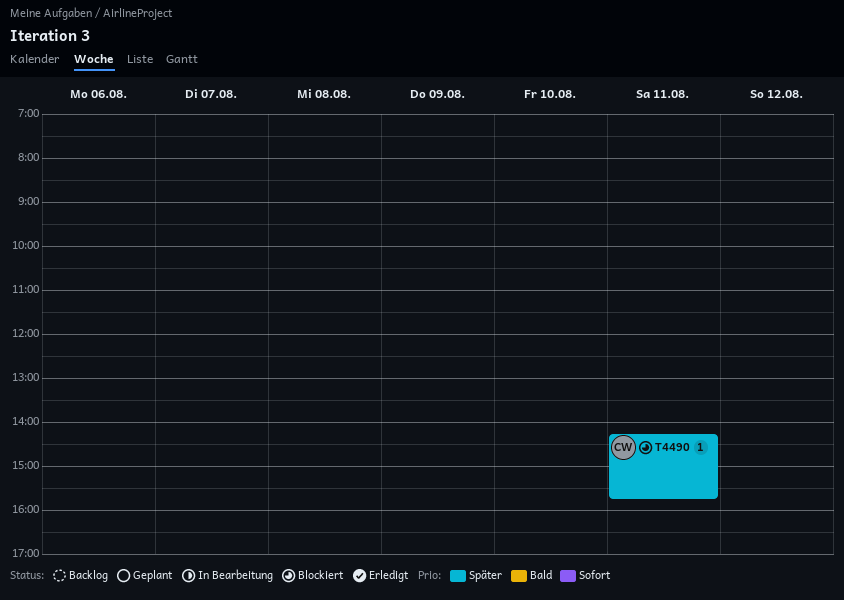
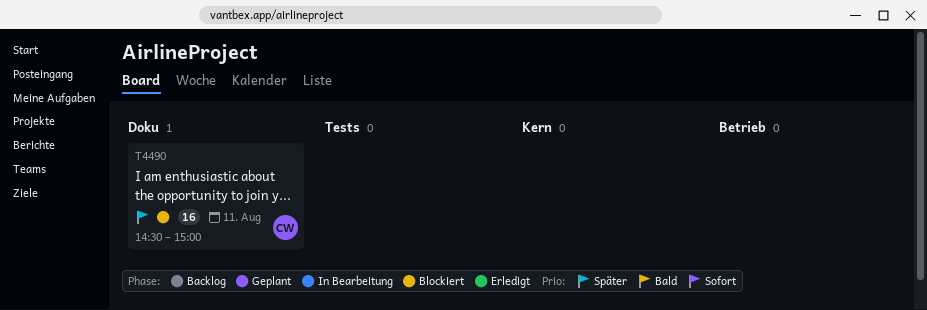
T4490, estimate: 1 -> 16
T4490, begins: 14:15 -> 14:30
T4490, ends: 15:45 -> 15:00

